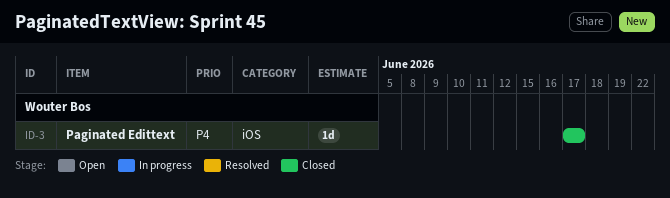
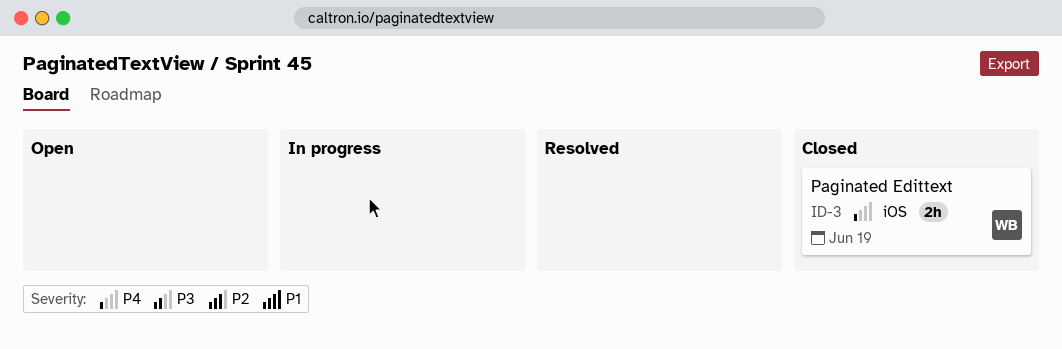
ID-3, estimate: 1d -> 2h
ID-3, due: Jun 17 -> Jun 19

